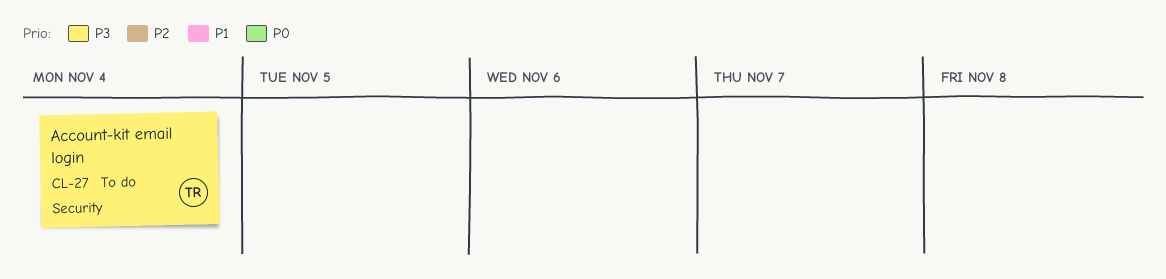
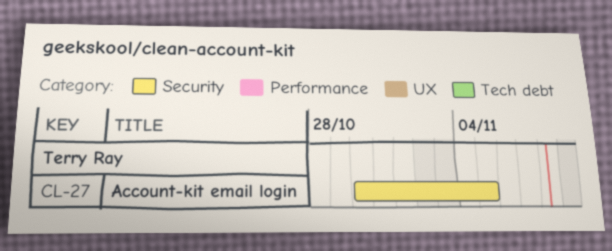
CL-27, due: Nov 4 -> Nov 5

